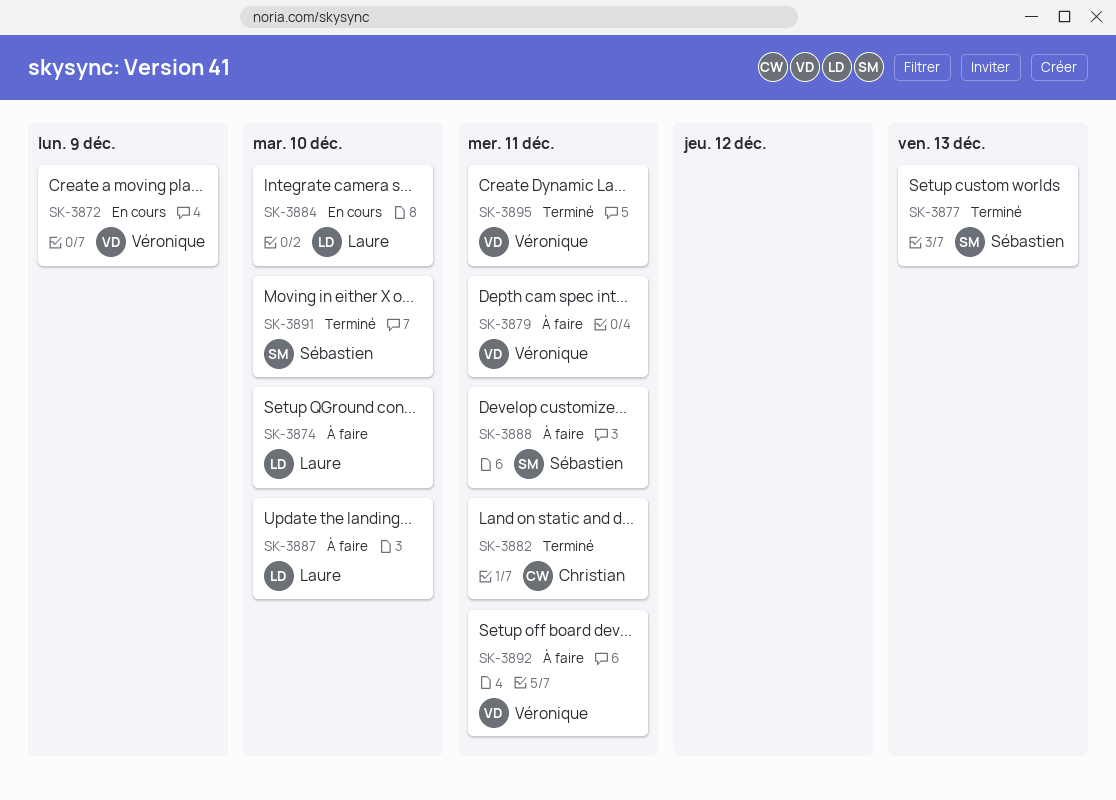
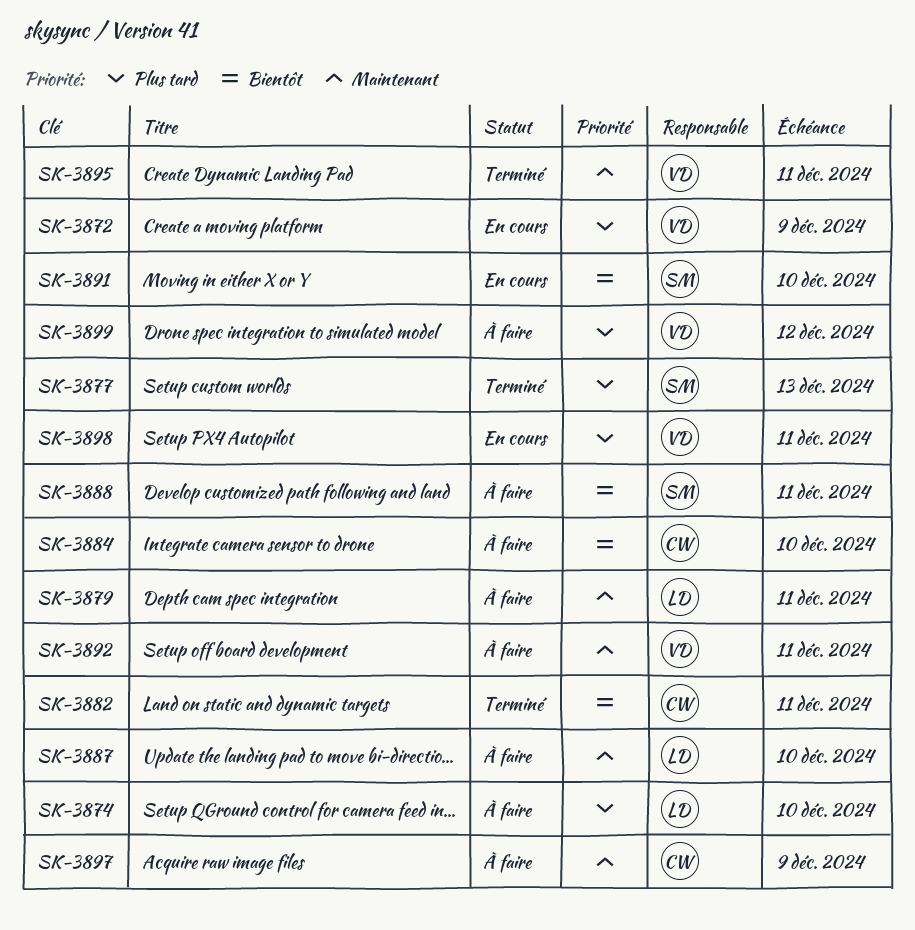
SK-3879, owner: Véronique -> Laure
SK-3884, status: En cours -> À faire
SK-3884, owner: Laure -> Christian
SK-3891, status: Terminé -> En cours
SK-3897: none -> present
SK-3898: none -> present
SK-3899: none -> present

